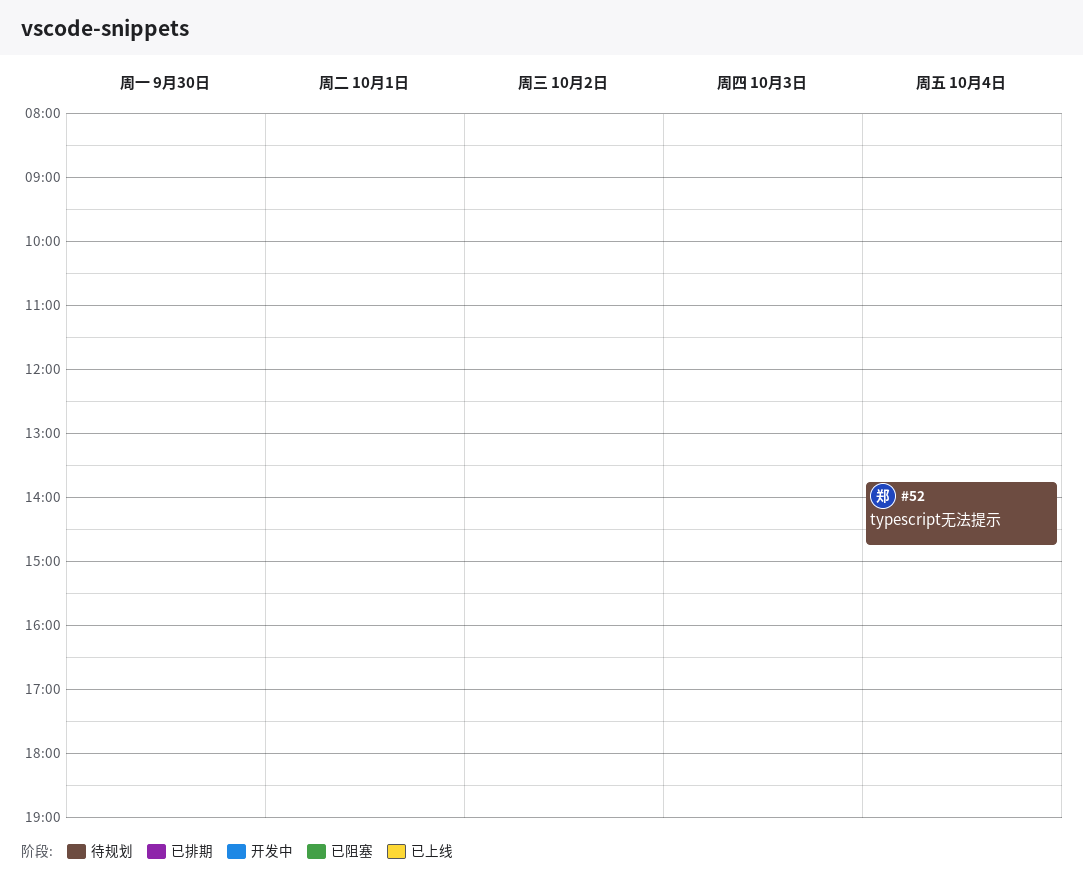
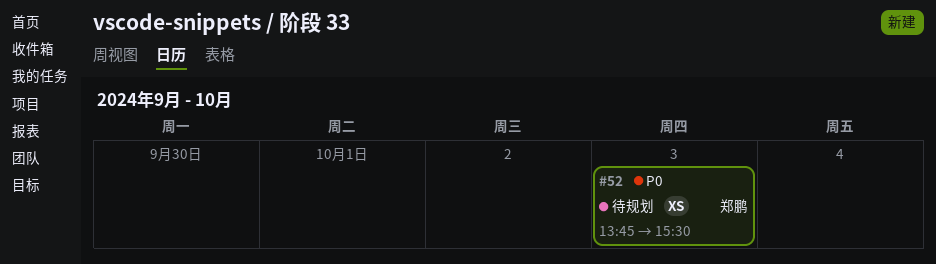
#52, day: Oct 4 -> Oct 3
#52, ends: 14:45 -> 15:30

